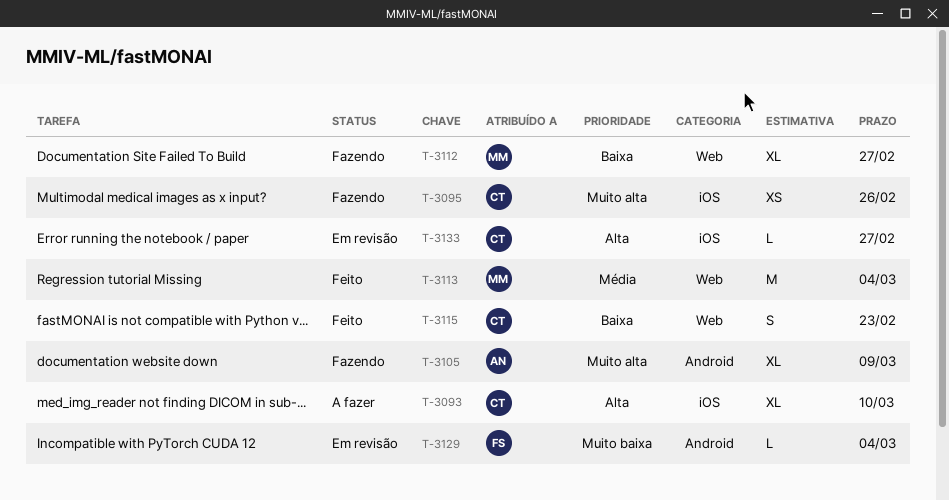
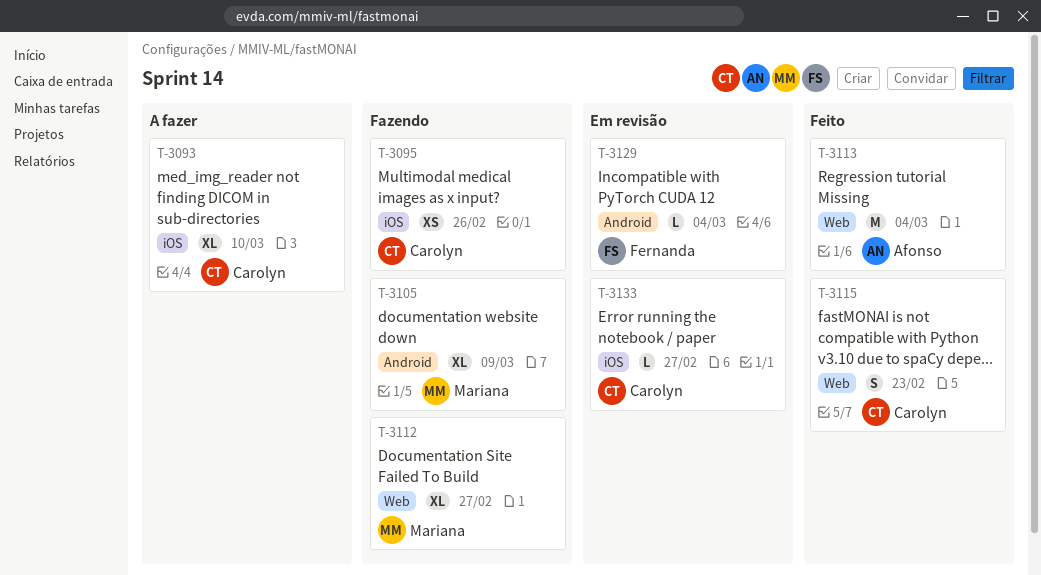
T-3105, owner: Afonso -> Mariana
T-3113, owner: Mariana -> Afonso

